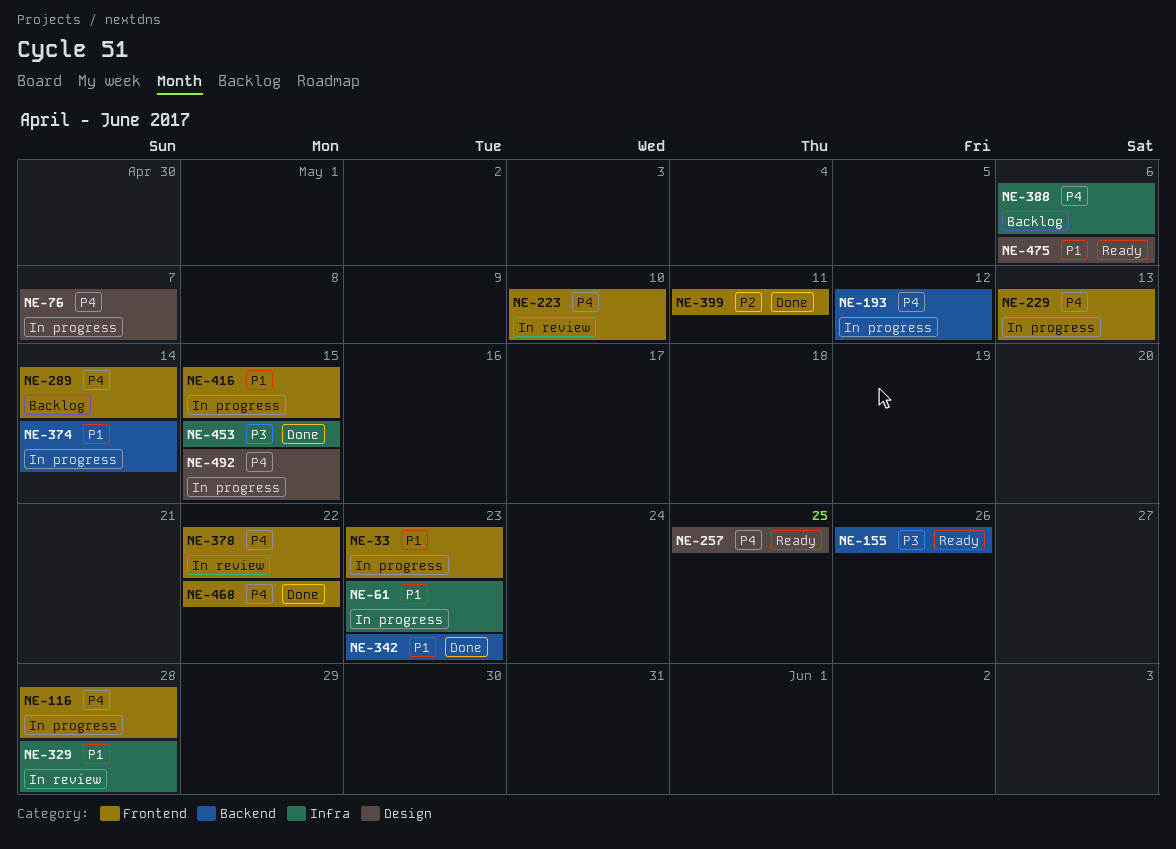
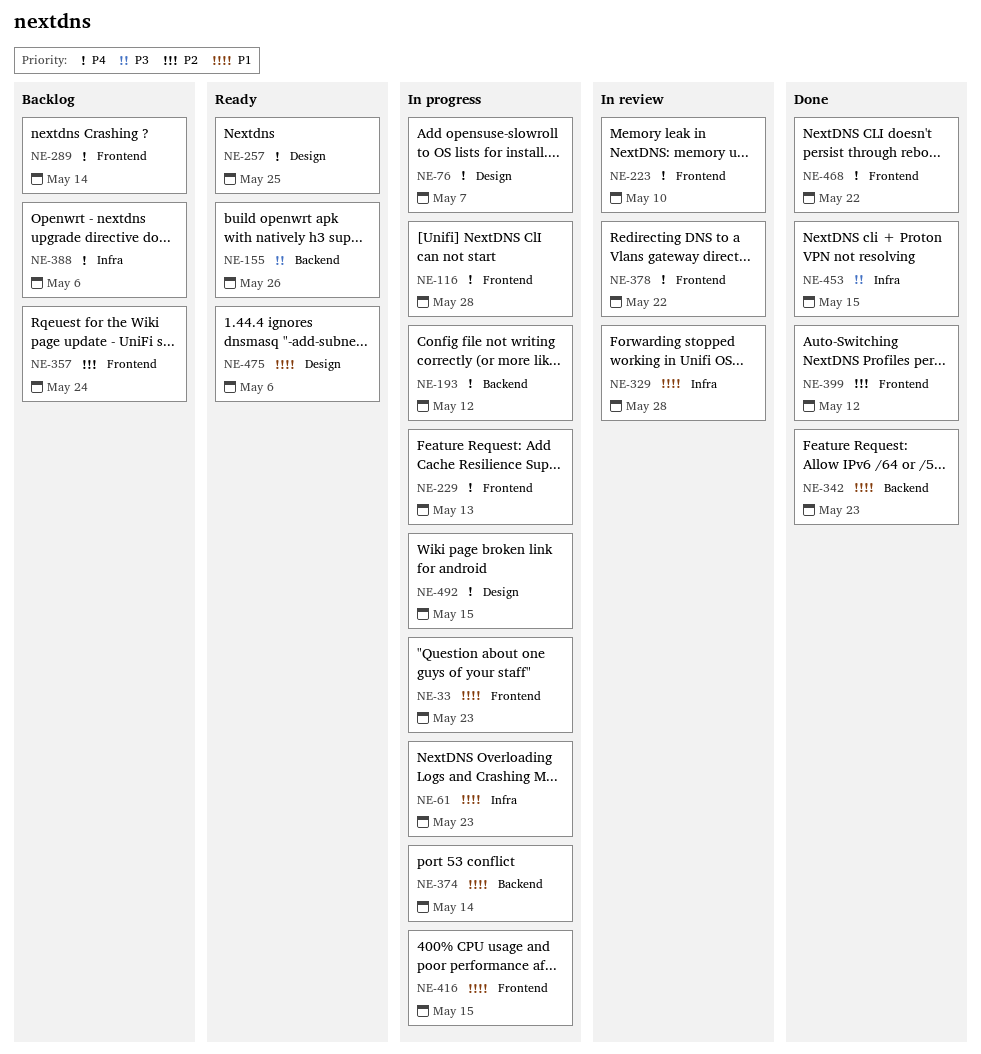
NE-357: none -> present
NE-399, due: May 11 -> May 12

